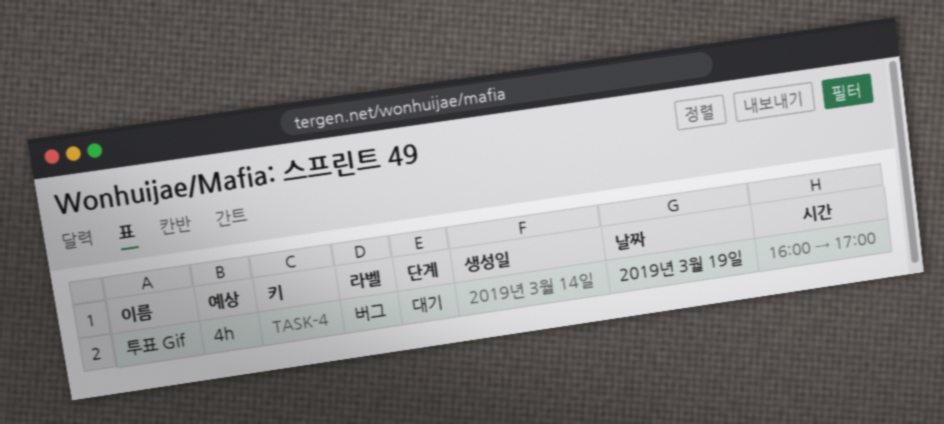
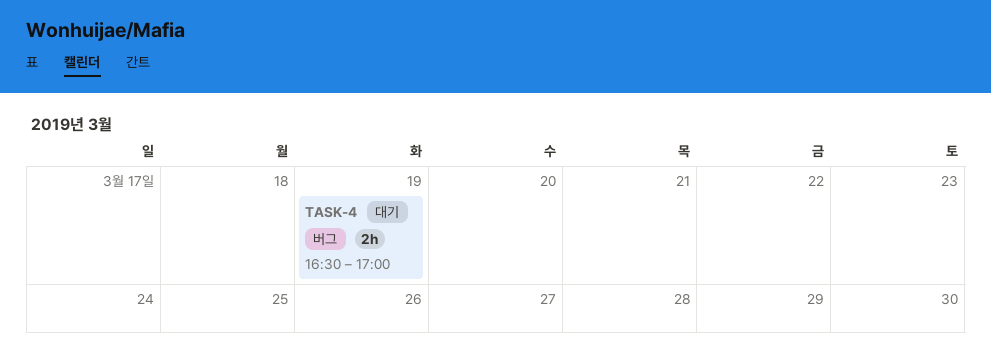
TASK-4, estimate: 4h -> 2h
TASK-4, begins: 16:00 -> 16:30

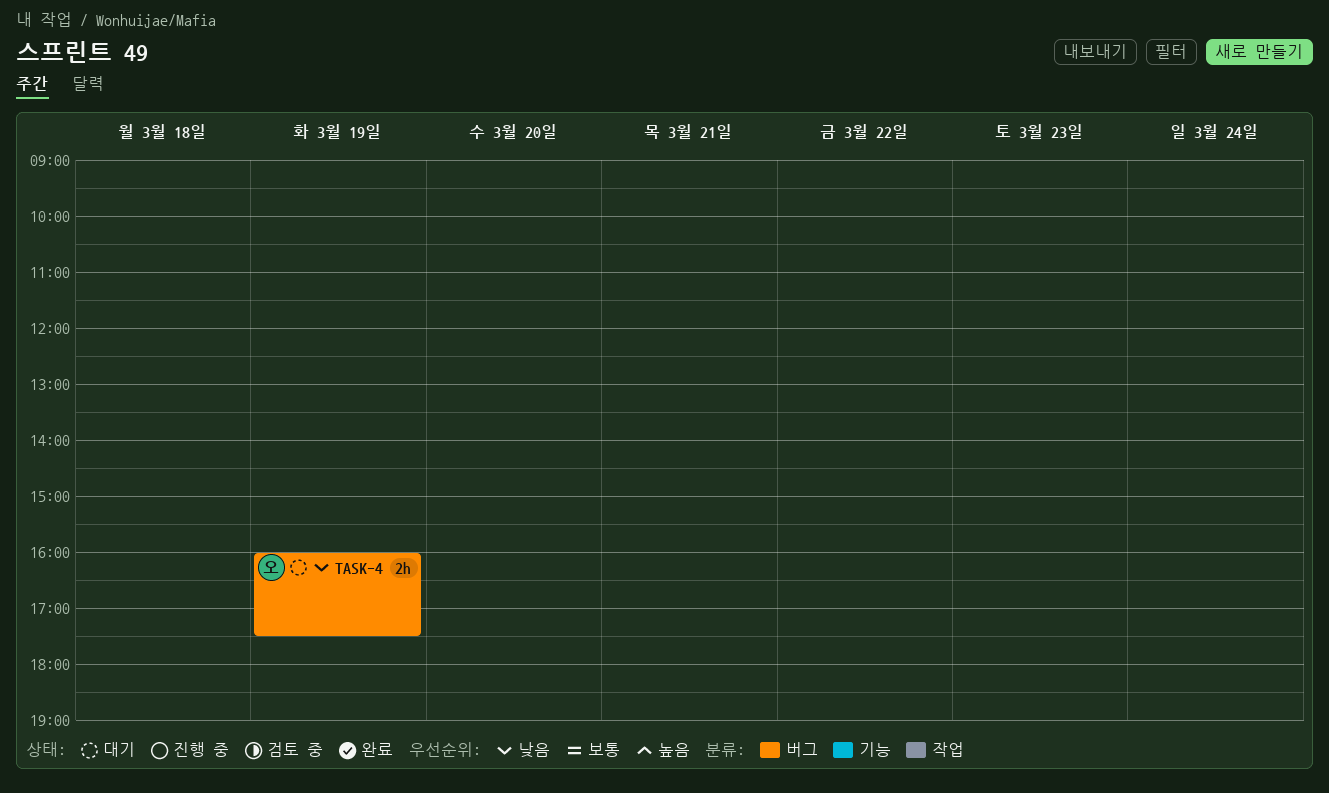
TASK-4, begins: 16:30 -> 16:00
TASK-4, ends: 17:00 -> 17:30

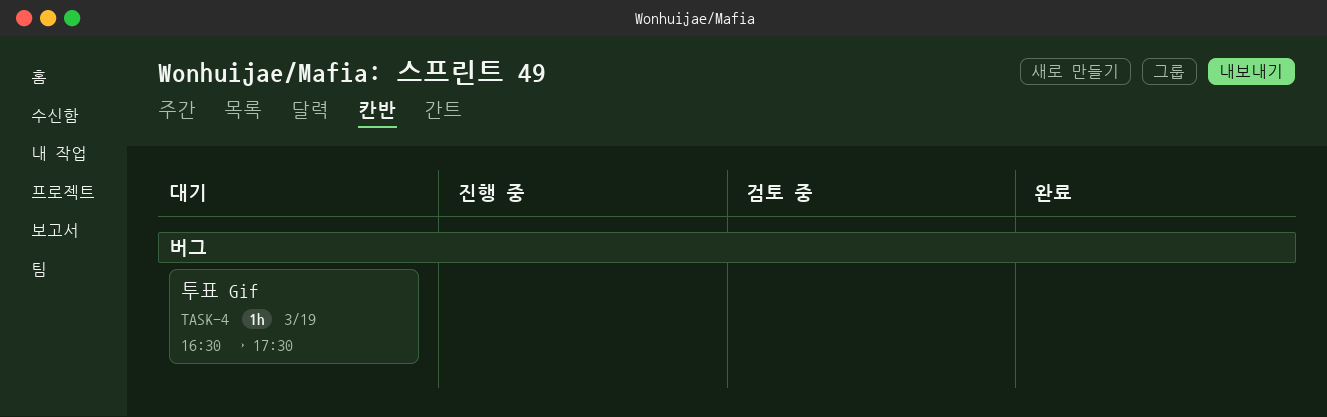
TASK-4, estimate: 2h -> 1h
TASK-4, begins: 16:00 -> 16:30

